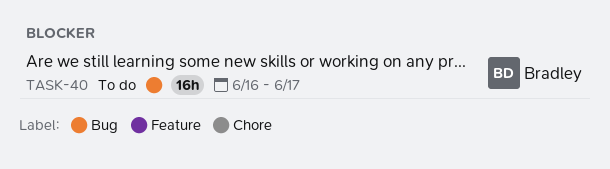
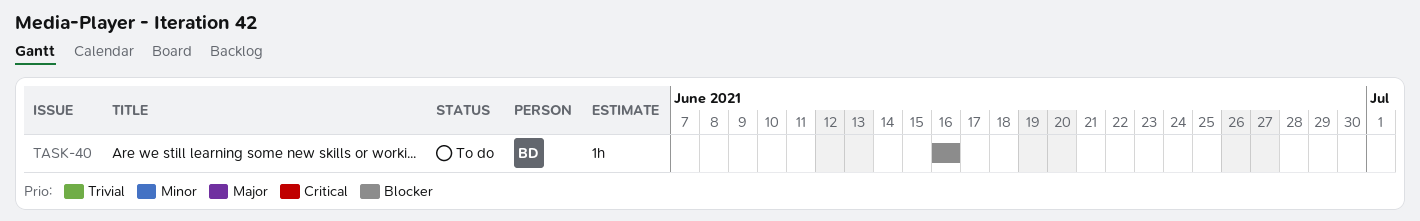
TASK-40, estimate: 16h -> 1h
TASK-40, due: Jun 17 -> Jun 16

